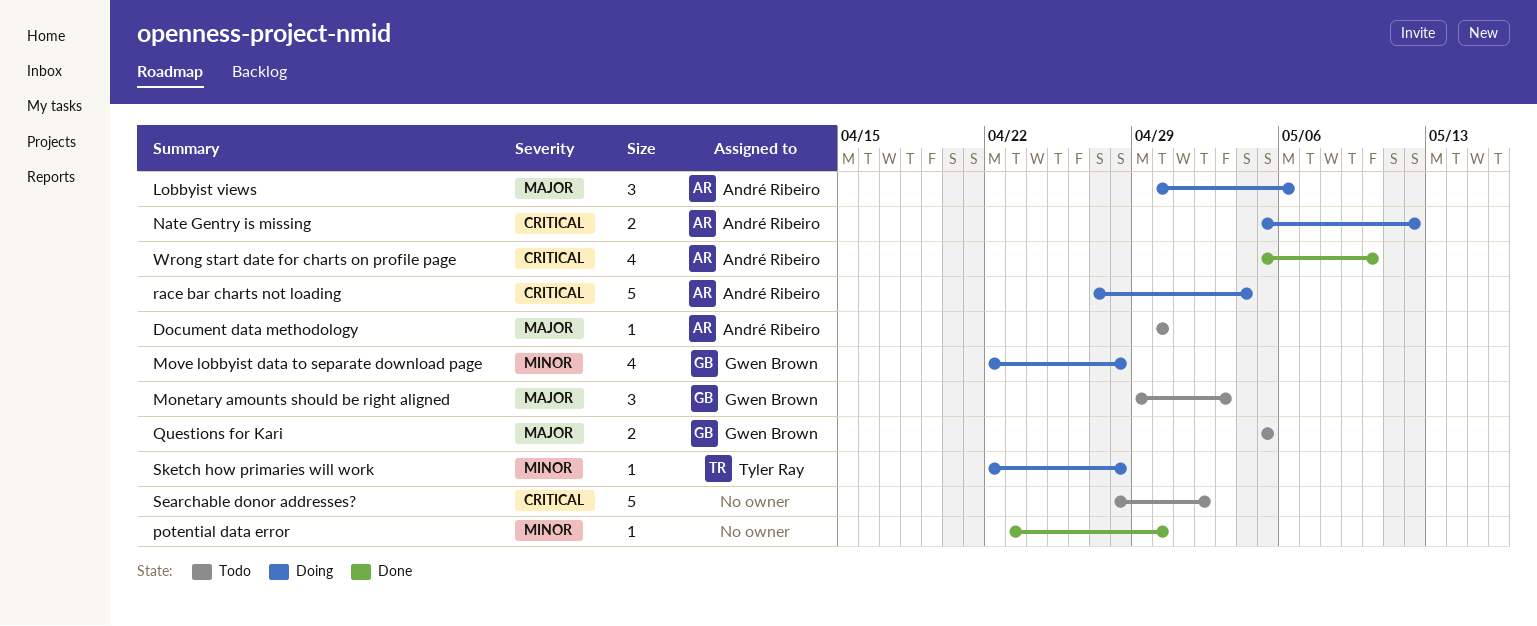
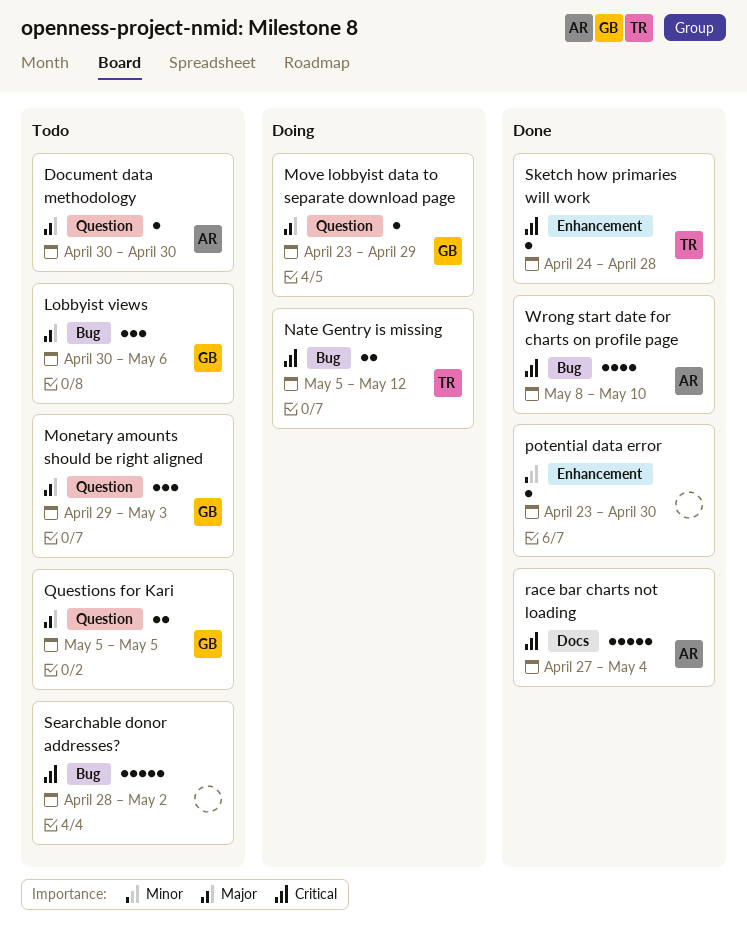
Lobbyist views, status: Doing -> Todo
Lobbyist views, owner: André Ribeiro -> Gwen Brown
Move lobbyist data to separate download page, priority: Minor -> Major
Move lobbyist data to separate download page, estimate: 4 -> 1
Move lobbyist data to separate download page, start: Apr 22 -> Apr 23
Move lobbyist data to separate download page, due: Apr 28 -> Apr 29
Nate Gentry is missing, owner: André Ribeiro -> Tyler Ray
race bar charts not loading, status: Doing -> Done
Sketch how primaries will work, status: Doing -> Done
Sketch how primaries will work, priority: Minor -> Critical
Sketch how primaries will work, start: Apr 22 -> Apr 24
Wrong start date for charts on profile page, start: May 5 -> May 8

